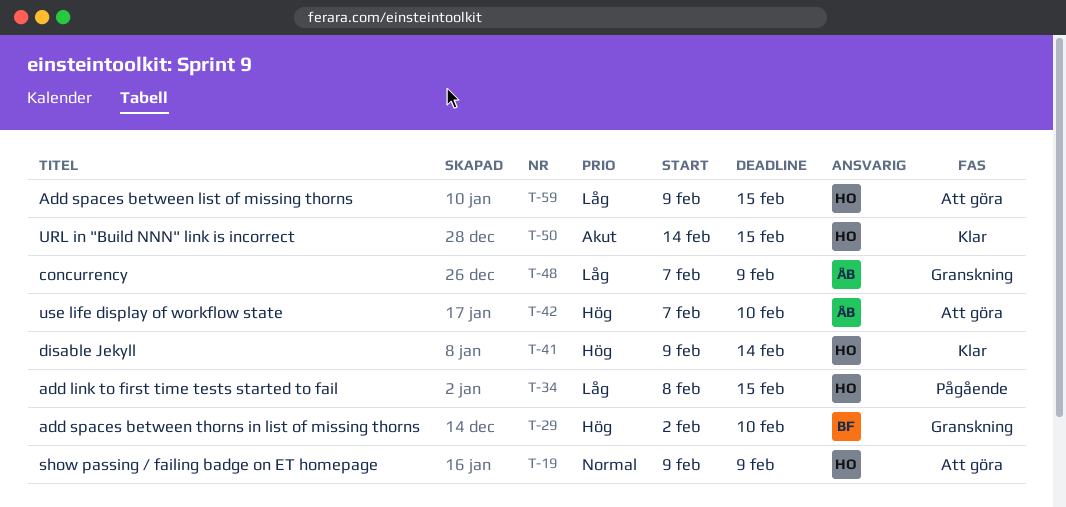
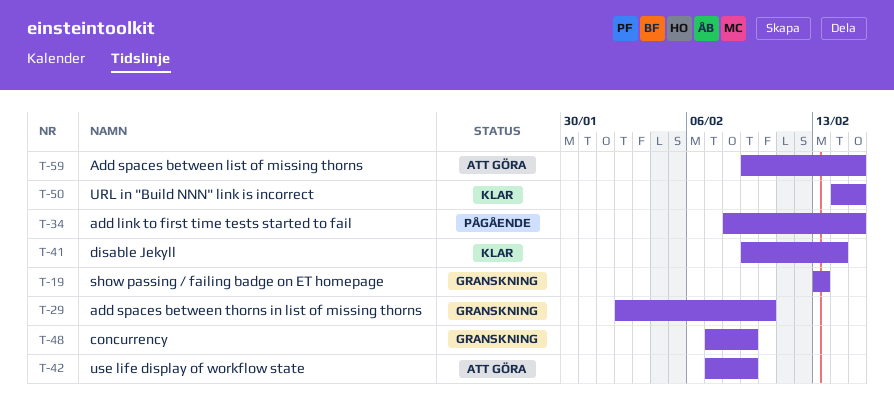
T-19, status: Att göra -> Granskning
T-19, start: Feb 9 -> Feb 13
T-19, due: Feb 9 -> Feb 13
T-42, due: Feb 10 -> Feb 9

